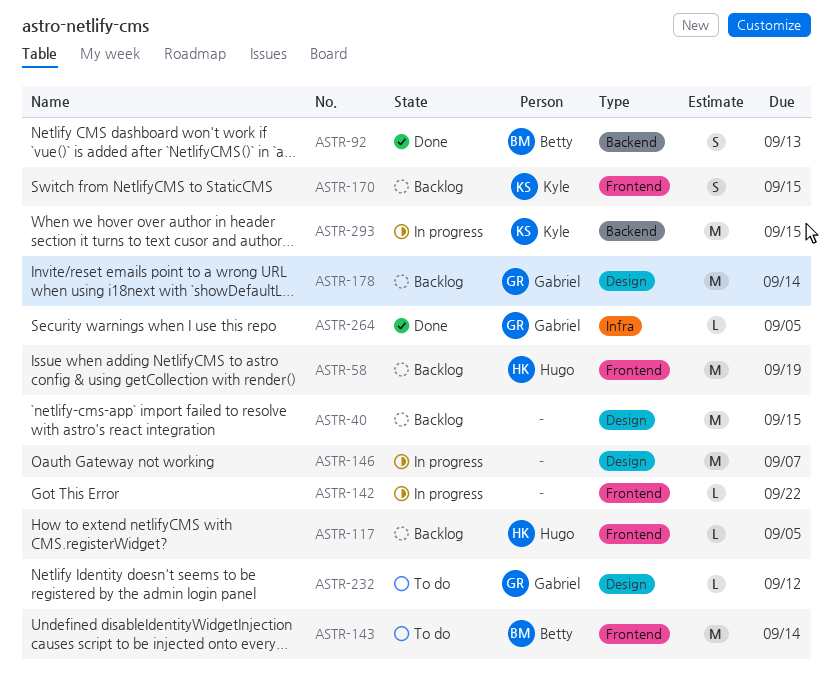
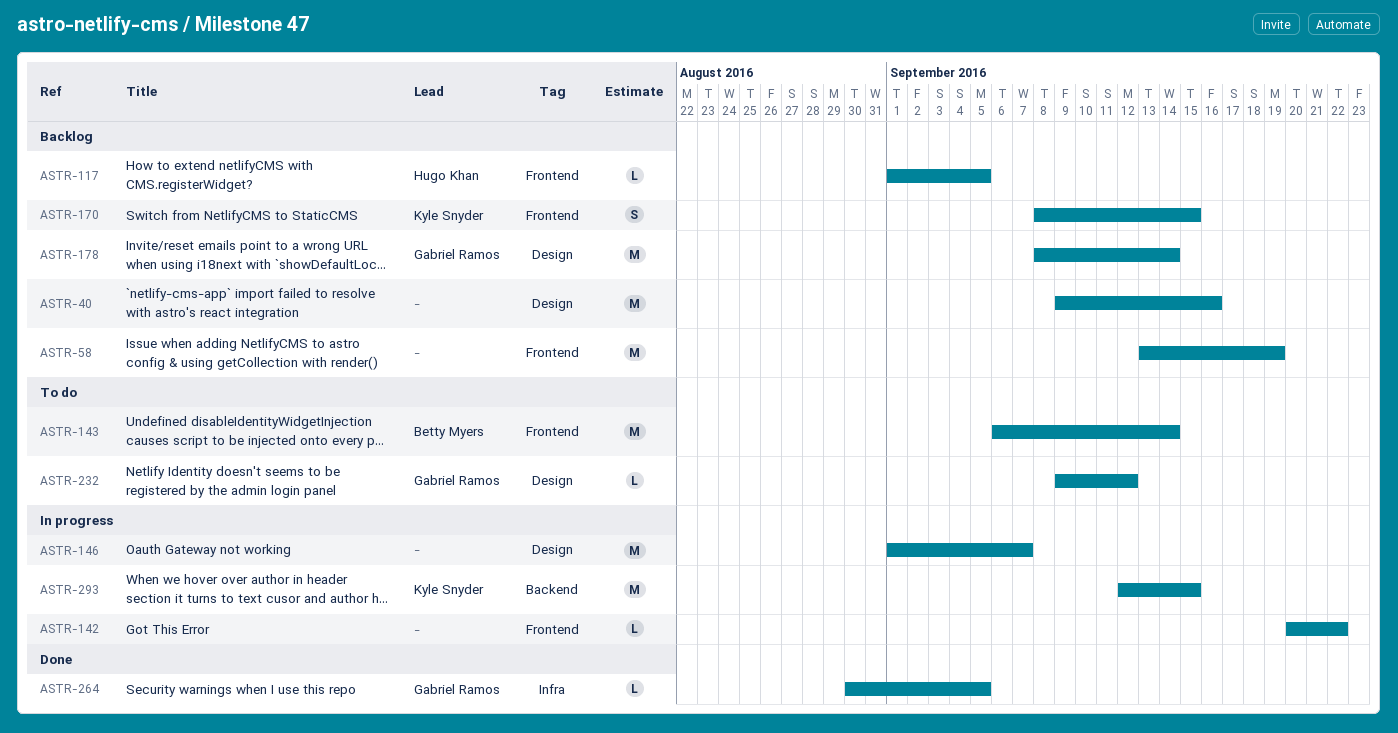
ASTR-40, due: Sep 15 -> Sep 16
ASTR-58, owner: Hugo Khan -> none
ASTR-92: present -> none

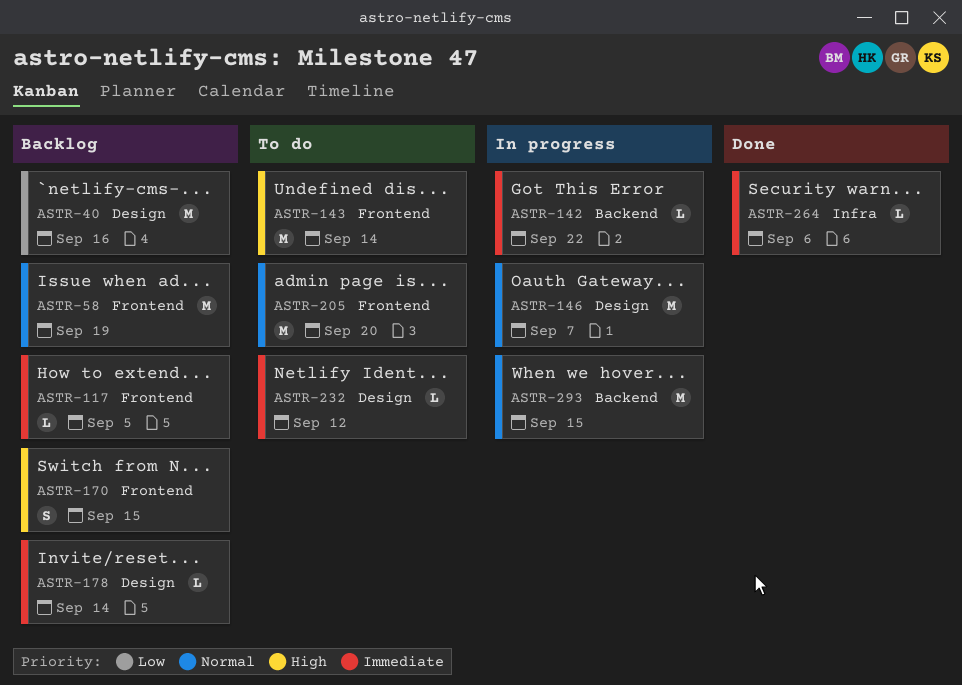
ASTR-142, label: Frontend -> Backend
ASTR-178, estimate: M -> L
ASTR-205: none -> present
ASTR-264, due: Sep 5 -> Sep 6

